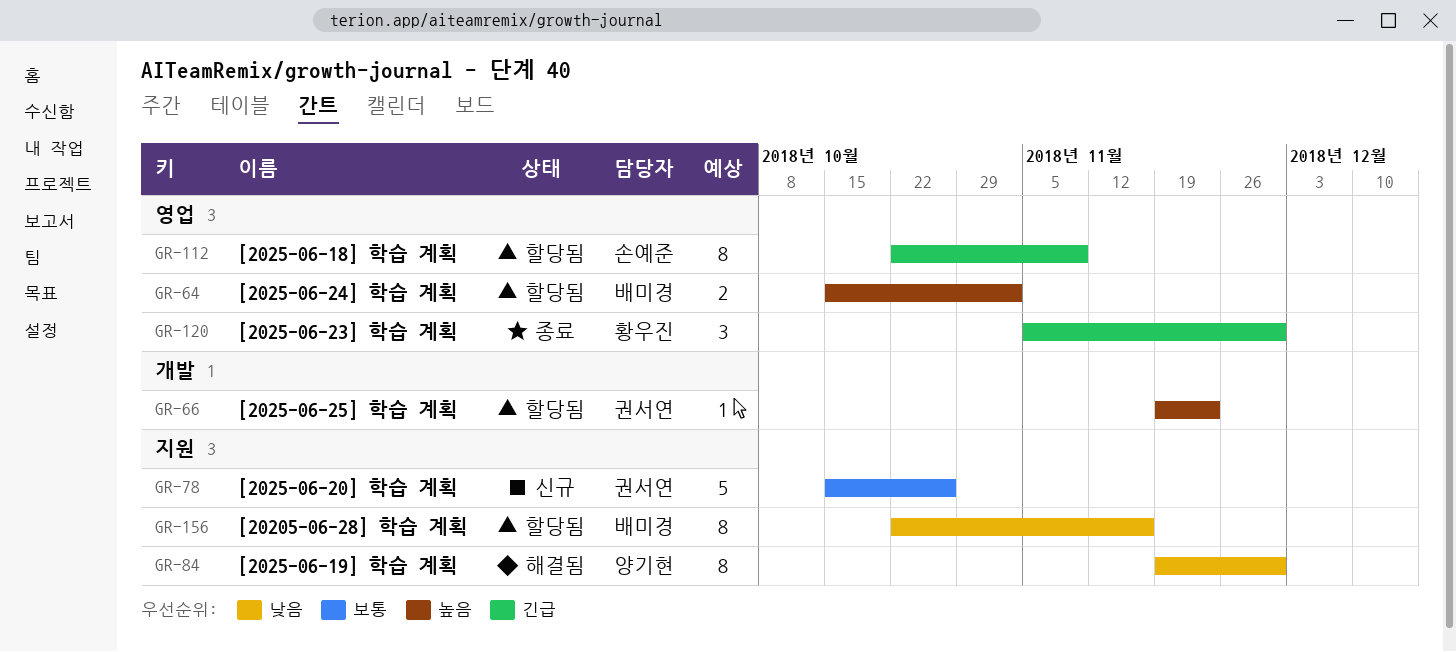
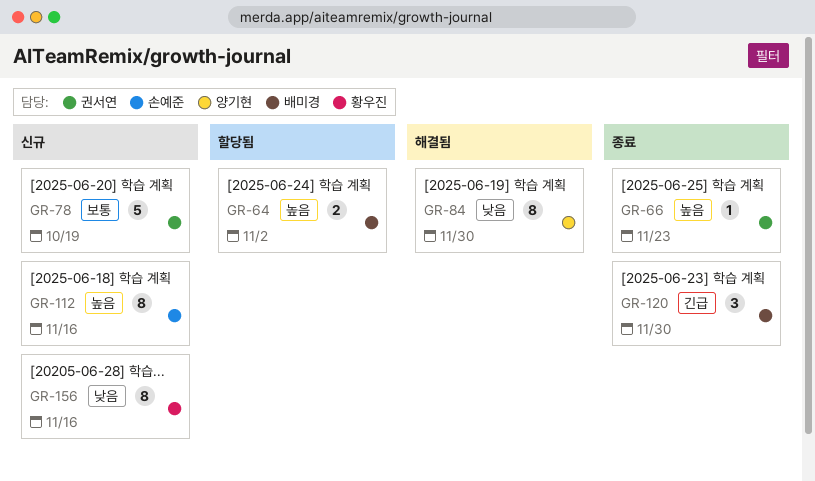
GR-66, status: 할당됨 -> 종료
GR-78, due: Oct 26 -> Oct 19
GR-112, status: 할당됨 -> 신규
GR-112, priority: 긴급 -> 높음
GR-112, due: Nov 9 -> Nov 16
GR-120, owner: 황우진 -> 배미경
GR-156, status: 할당됨 -> 신규
GR-156, owner: 배미경 -> 황우진

